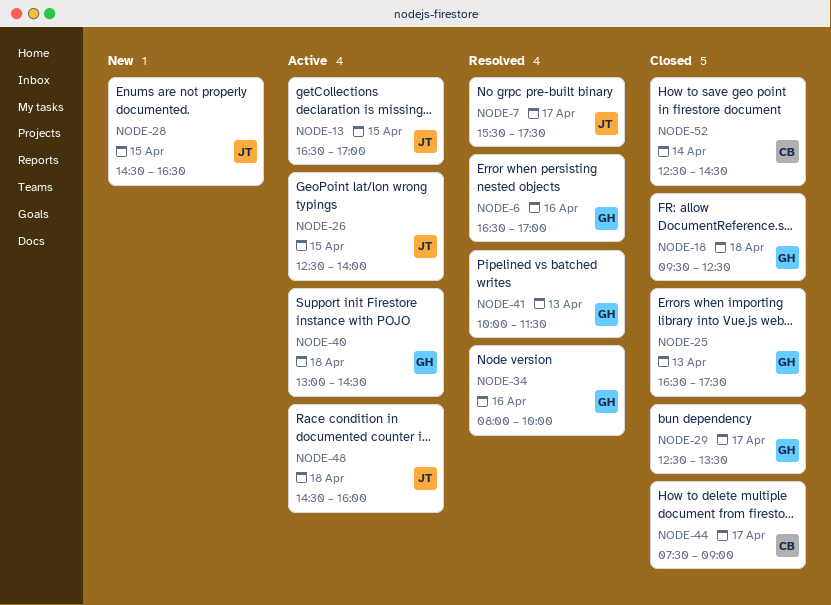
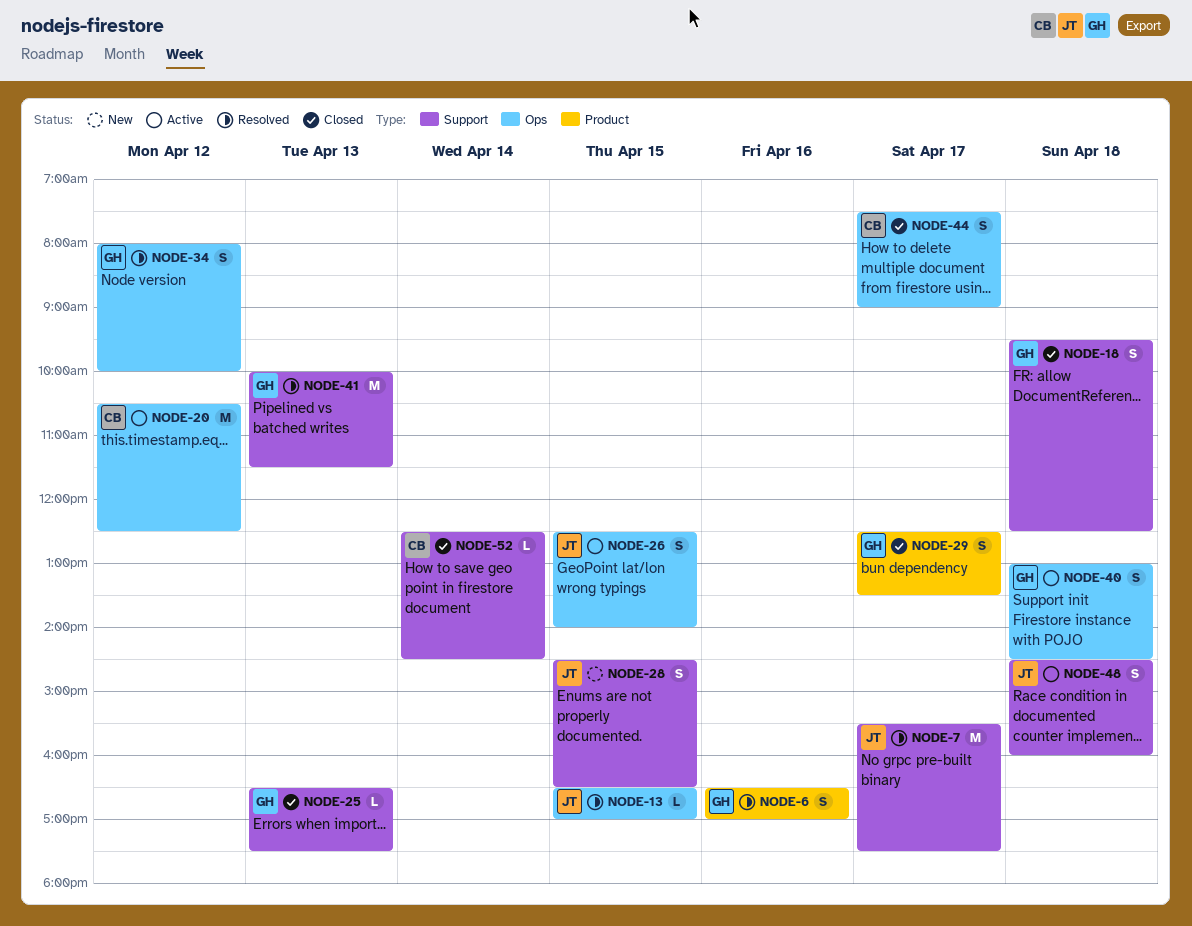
NODE-13, status: Active -> Resolved
NODE-20: none -> present
NODE-34, day: Apr 16 -> Apr 12

